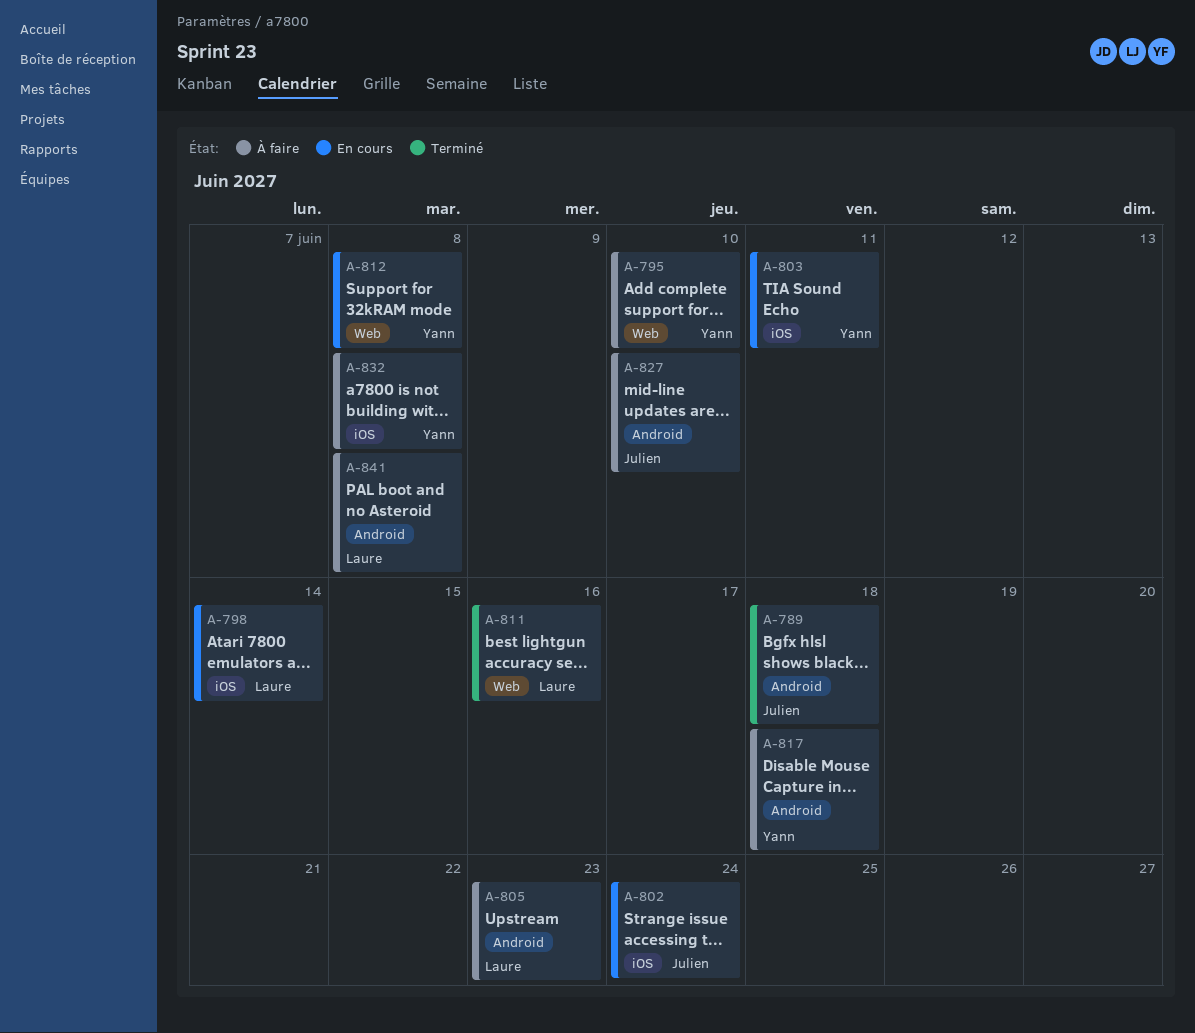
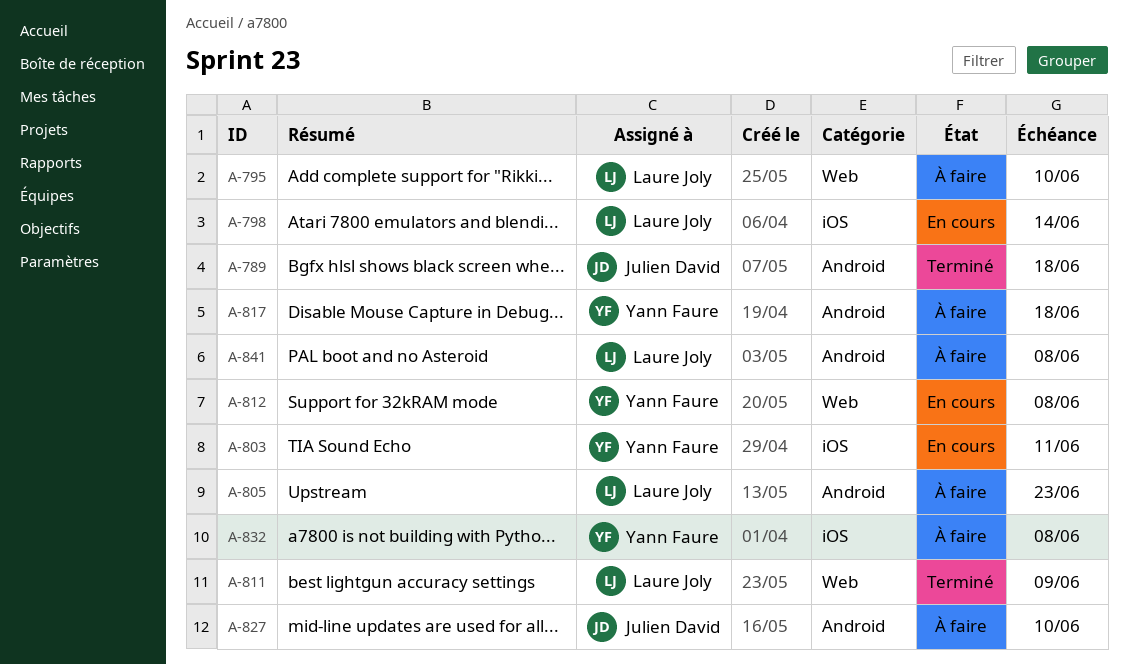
A-795, owner: Yann Faure -> Laure Joly
A-802: present -> none
A-811, due: Jun 16 -> Jun 9

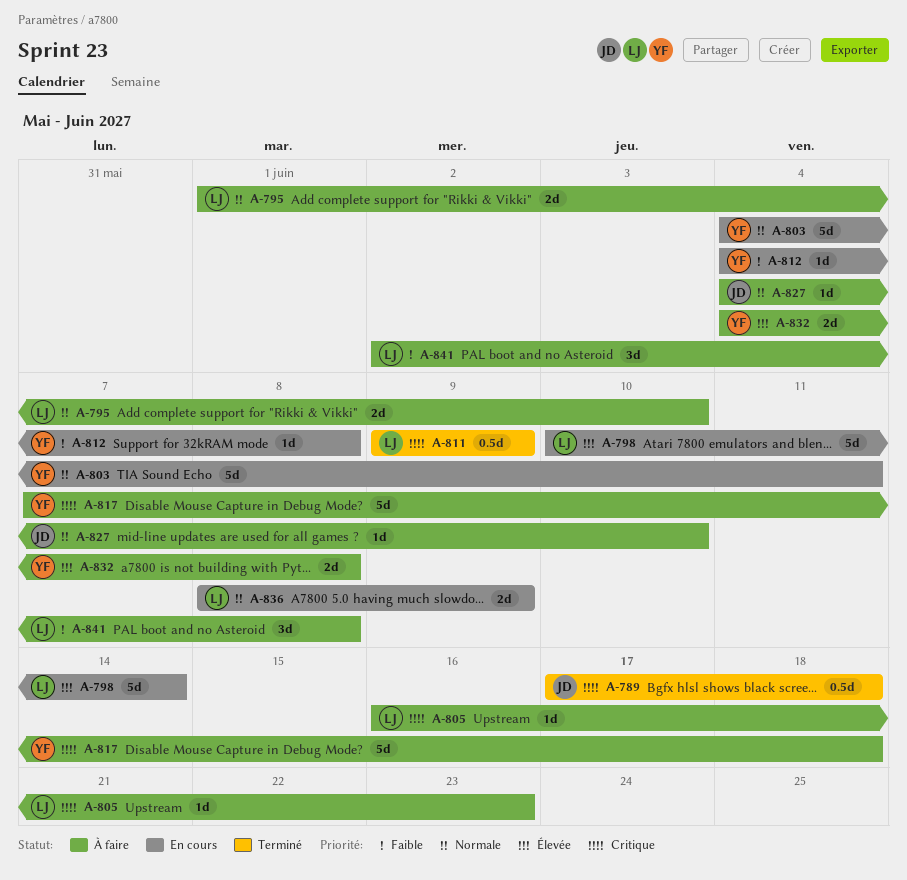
A-836: none -> present

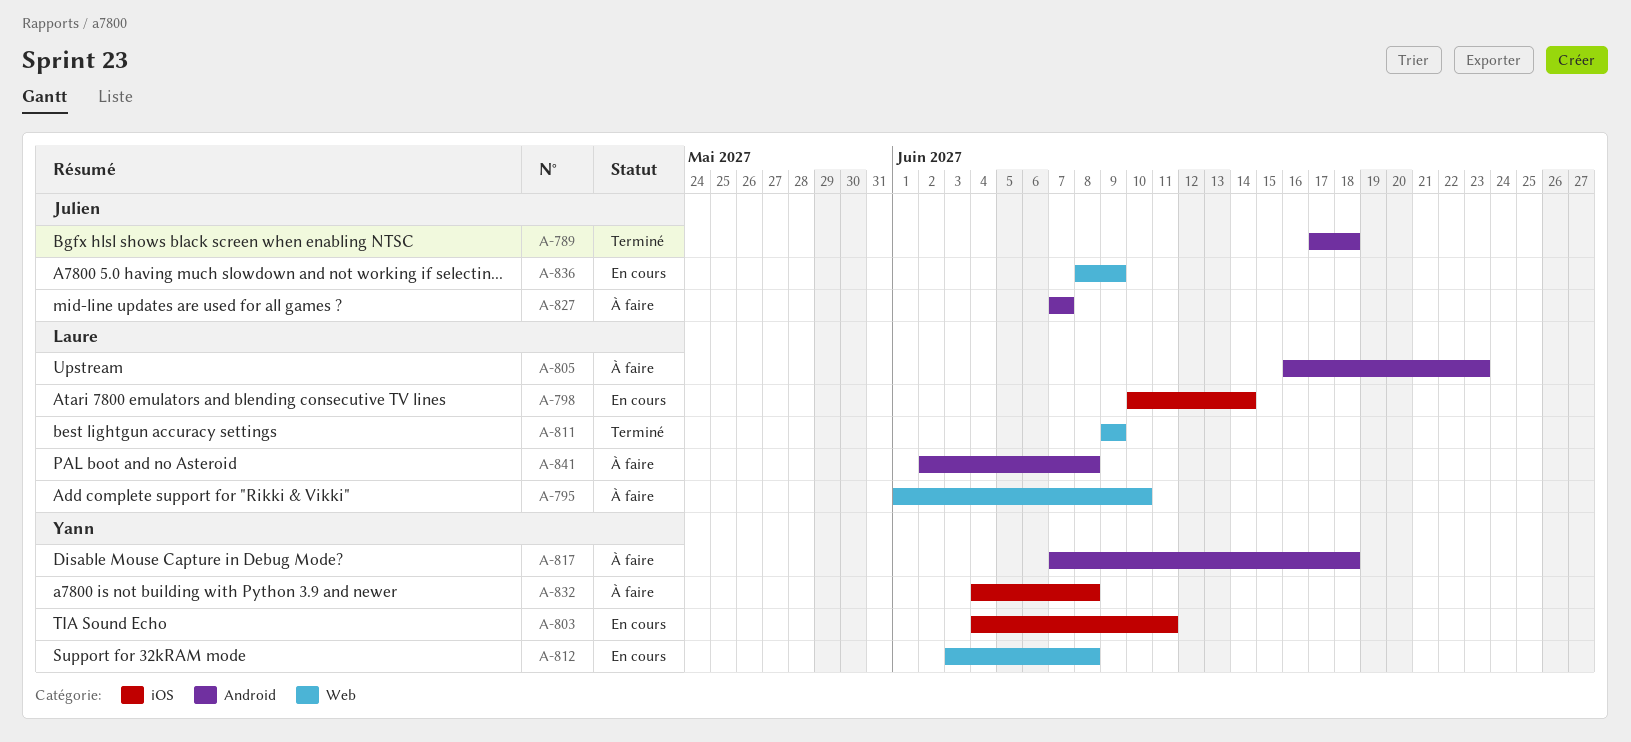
A-812, start: Jun 4 -> Jun 3
A-827, start: Jun 4 -> Jun 7
A-827, due: Jun 10 -> Jun 7
A-836, owner: Laure -> Julien

